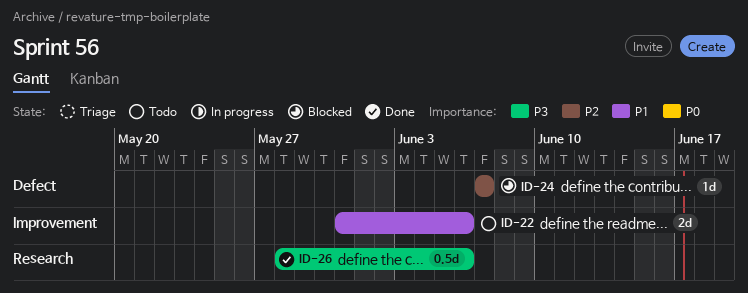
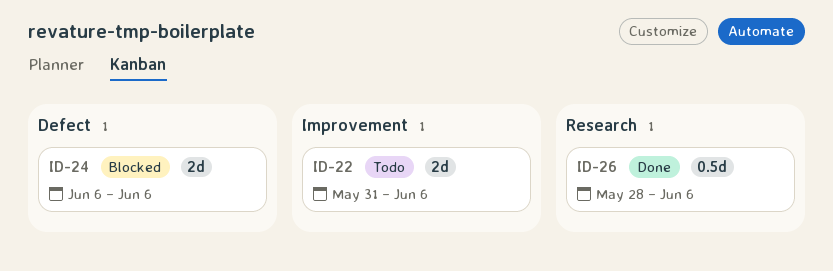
ID-24, estimate: 1d -> 2d
ID-24, start: Jun 7 -> Jun 6
ID-24, due: Jun 7 -> Jun 6

